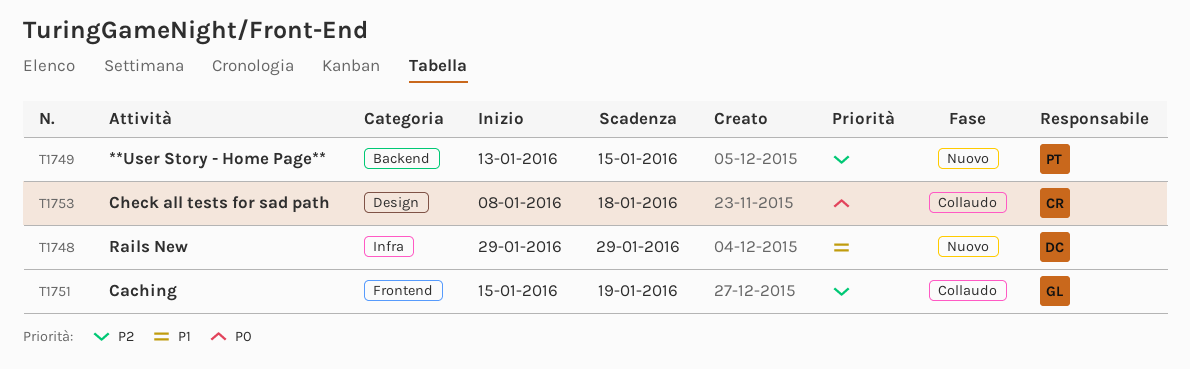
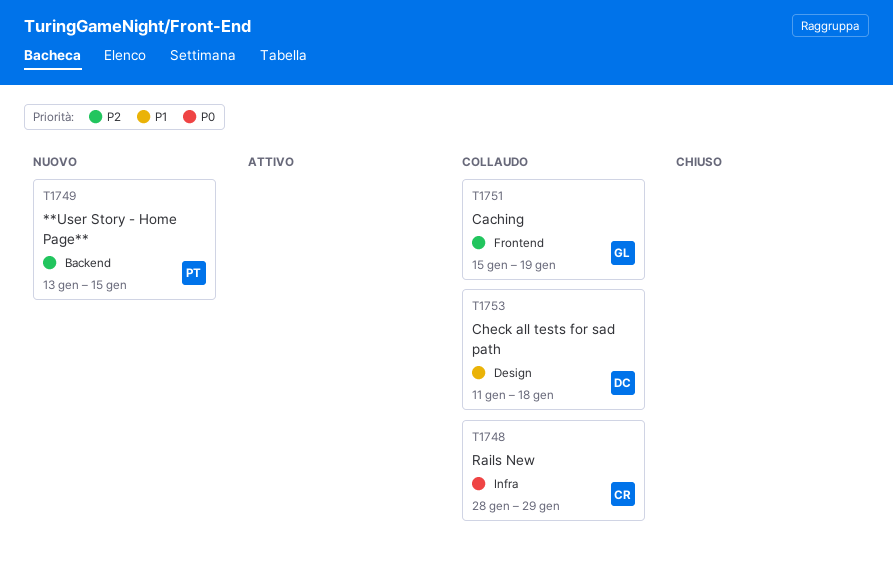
T1748, status: Nuovo -> Collaudo
T1748, owner: DC -> CR
T1748, priority: P1 -> P0
T1748, start: Jan 29 -> Jan 28
T1753, owner: CR -> DC
T1753, priority: P0 -> P1
T1753, start: Jan 8 -> Jan 11

